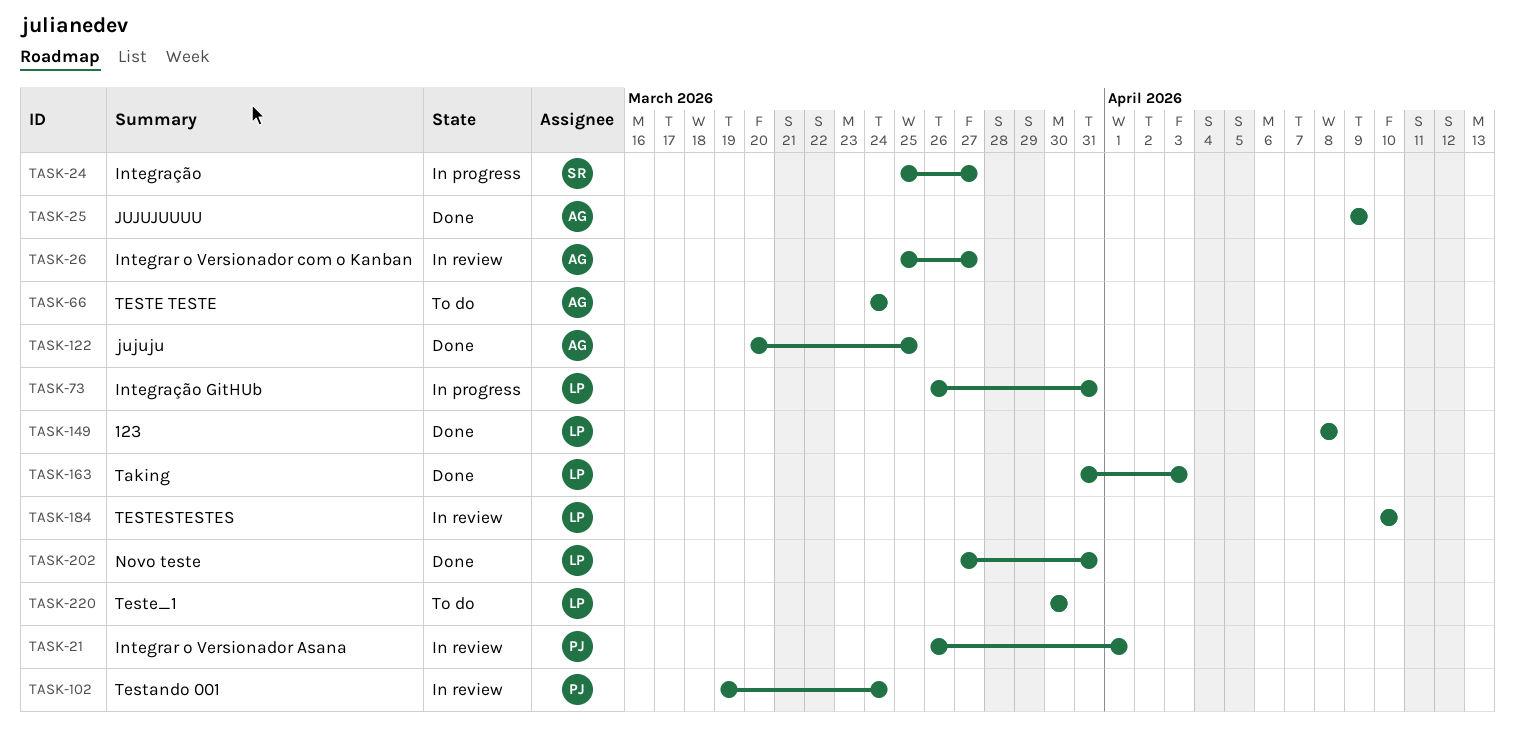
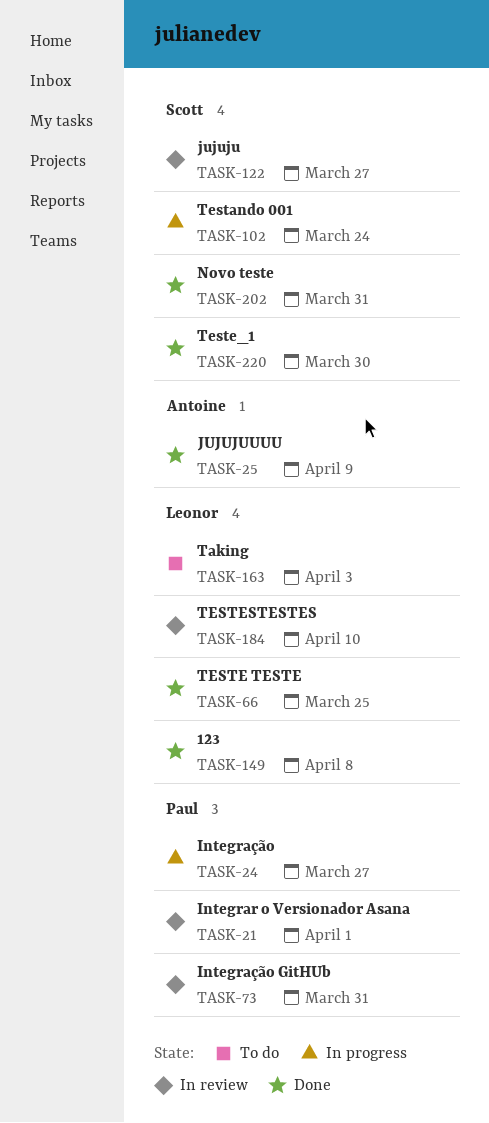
TASK-24, owner: Scott -> Paul
TASK-26: present -> none
TASK-66, status: To do -> Done
TASK-66, owner: Antoine -> Leonor
TASK-66, due: Mar 24 -> Mar 25
TASK-73, status: In progress -> In review
TASK-73, owner: Leonor -> Paul
TASK-102, status: In review -> In progress
TASK-102, owner: Paul -> Scott
TASK-122, status: Done -> In review
TASK-122, owner: Antoine -> Scott
TASK-122, due: Mar 25 -> Mar 27
TASK-163, status: Done -> To do
TASK-202, owner: Leonor -> Scott
TASK-220, status: To do -> Done
TASK-220, owner: Leonor -> Scott

